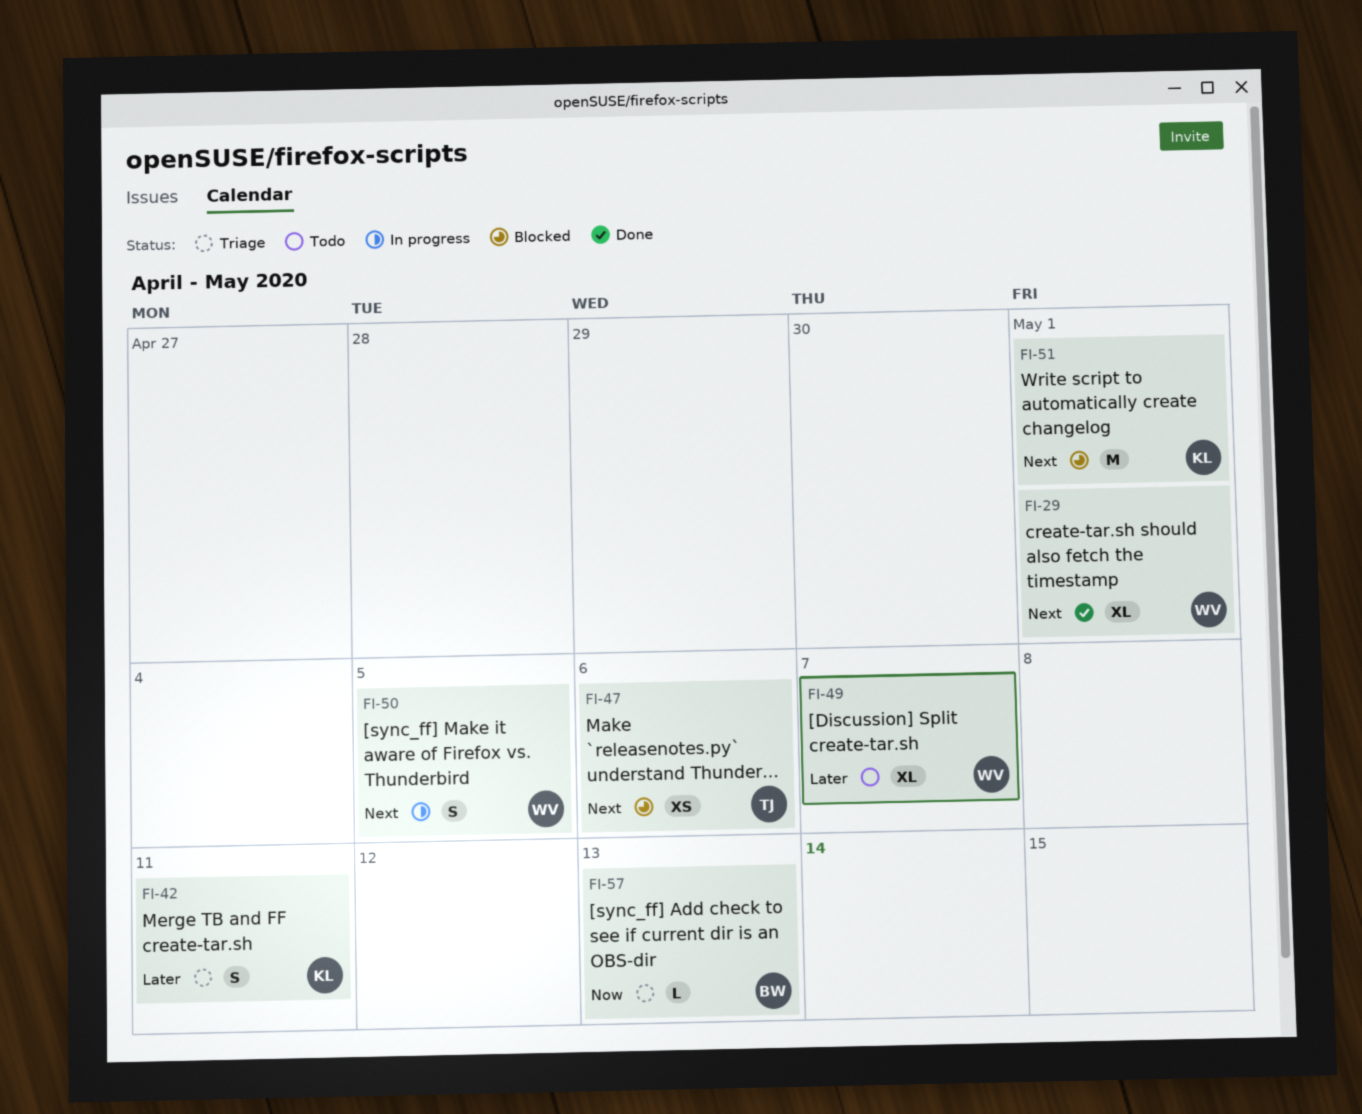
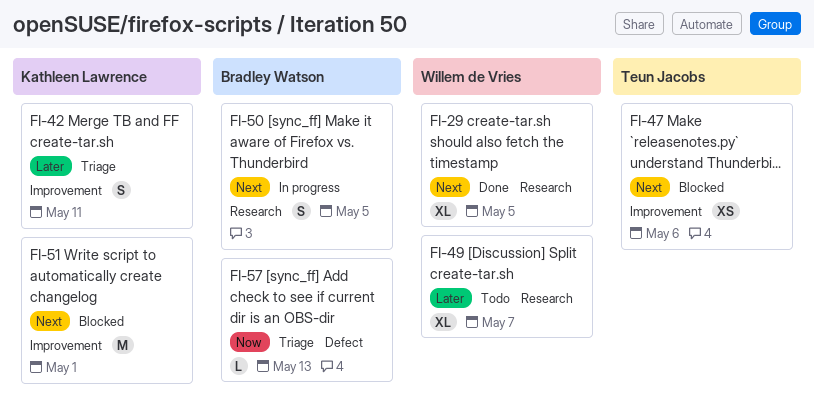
FI-29, due: May 1 -> May 5
FI-50, owner: Willem de Vries -> Bradley Watson

